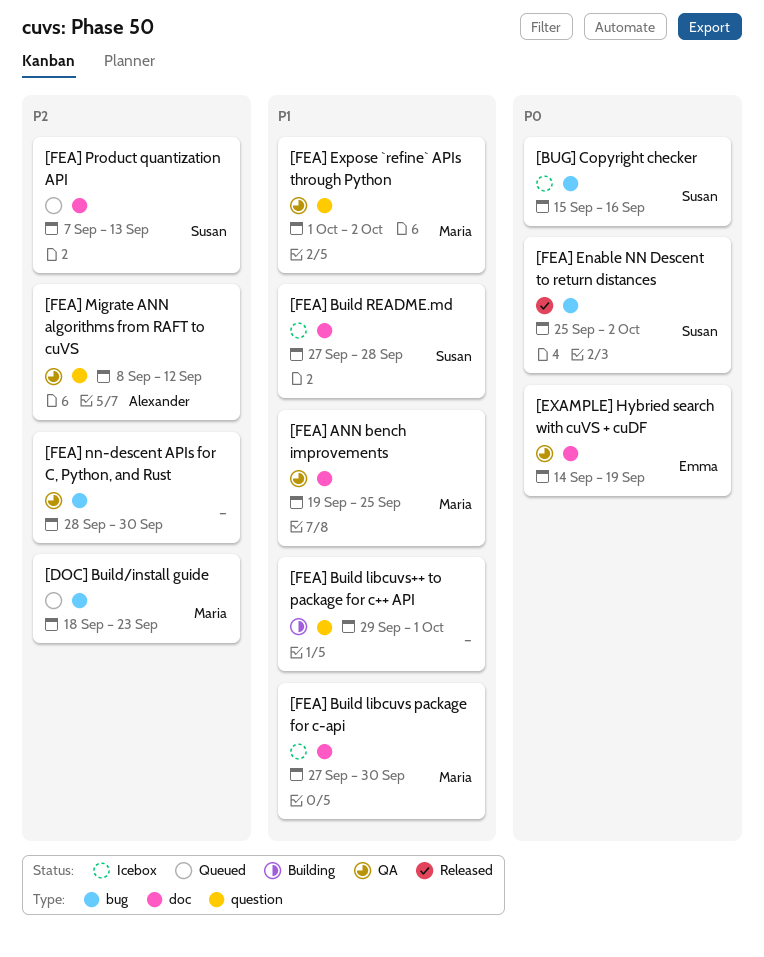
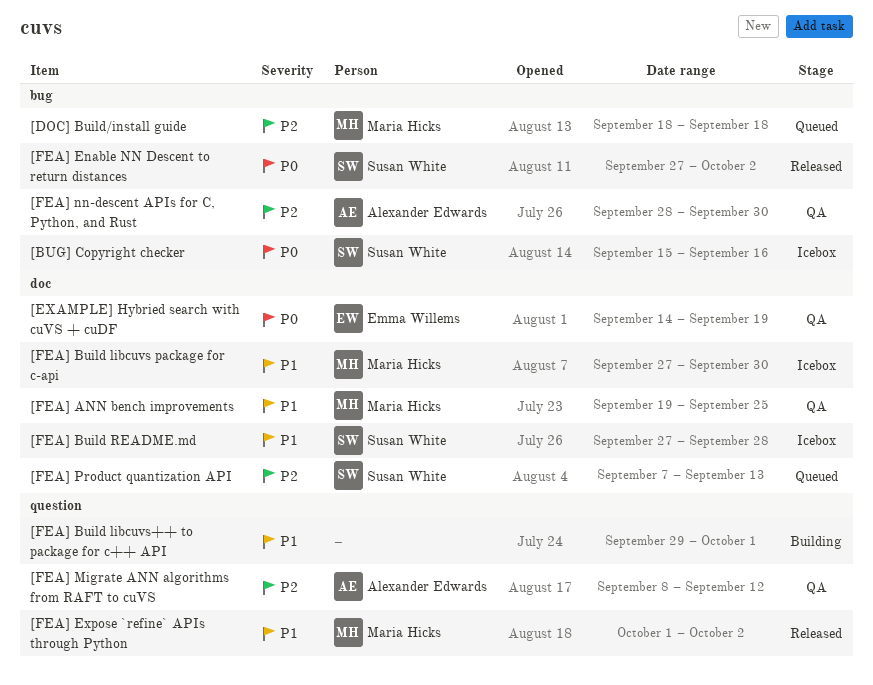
[DOC] Build/install guide, due: Sep 23 -> Sep 18
[FEA] Enable NN Descent to return distances, start: Sep 25 -> Sep 27
[FEA] Expose `refine` APIs through Python, status: QA -> Released
[FEA] nn-descent APIs for C, Python, and Rust, owner: none -> Alexander Edwards

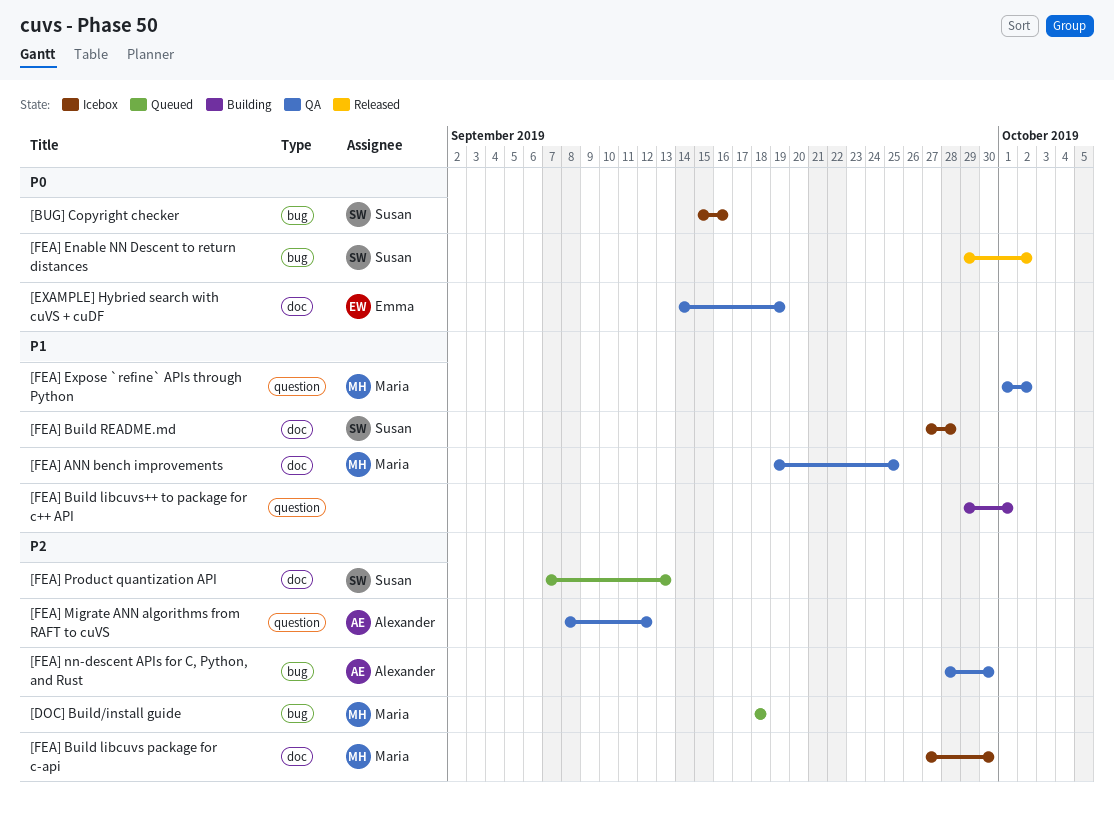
[FEA] Build libcuvs package for c-api, priority: P1 -> P2
[FEA] Enable NN Descent to return distances, start: Sep 27 -> Sep 29
[FEA] Expose `refine` APIs through Python, status: Released -> QA

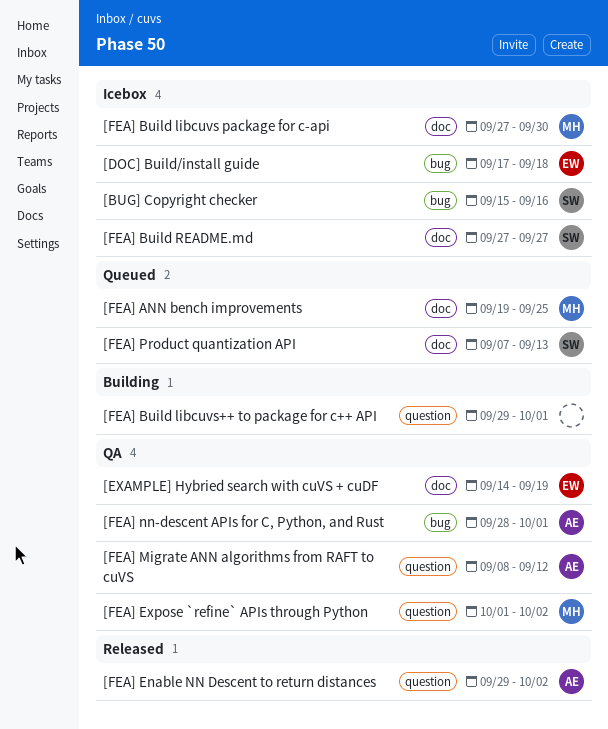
[DOC] Build/install guide, status: Queued -> Icebox
[DOC] Build/install guide, owner: Maria -> Emma
[DOC] Build/install guide, start: Sep 18 -> Sep 17
[FEA] ANN bench improvements, status: QA -> Queued
[FEA] Build README.md, due: Sep 28 -> Sep 27
[FEA] Enable NN Descent to return distances, owner: Susan -> Alexander
[FEA] Enable NN Descent to return distances, label: bug -> question
[FEA] nn-descent APIs for C, Python, and Rust, due: Sep 30 -> Oct 1

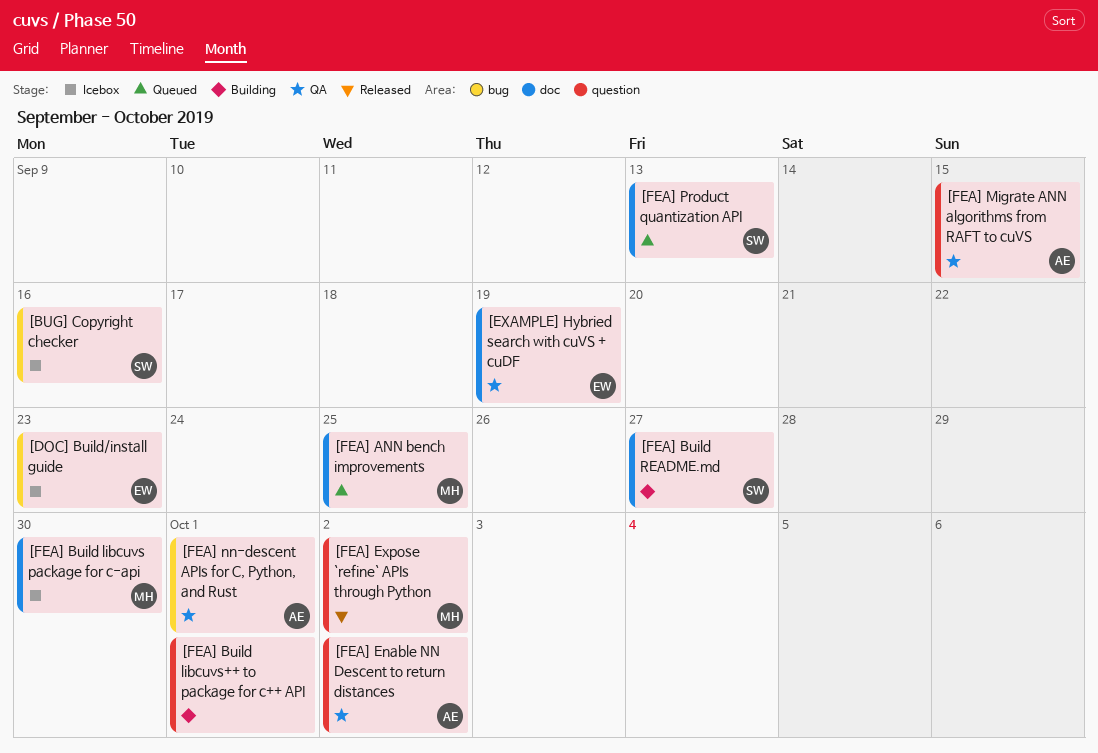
[DOC] Build/install guide, due: Sep 18 -> Sep 23
[FEA] Build README.md, status: Icebox -> Building
[FEA] Enable NN Descent to return distances, status: Released -> QA
[FEA] Expose `refine` APIs through Python, status: QA -> Released
[FEA] Migrate ANN algorithms from RAFT to cuVS, due: Sep 12 -> Sep 15

